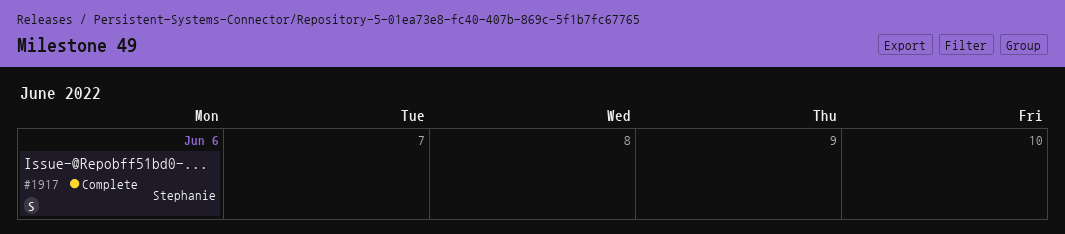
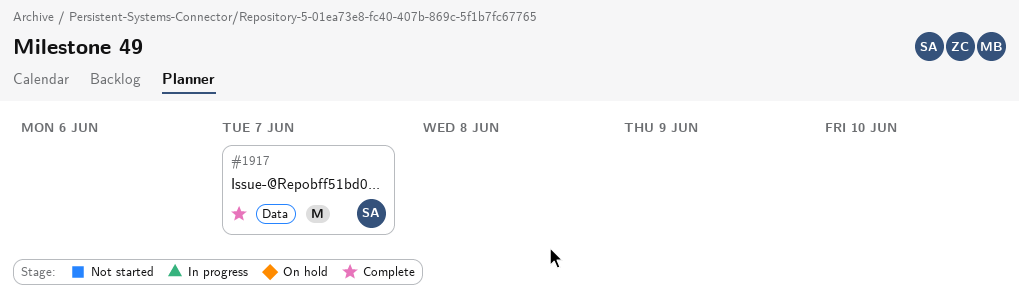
#1917, estimate: S -> M
#1917, due: Jun 6 -> Jun 7

